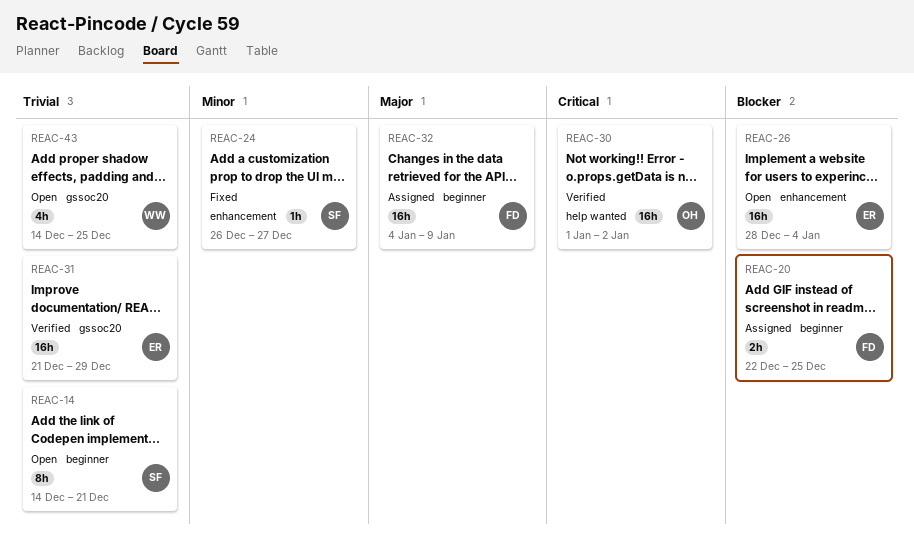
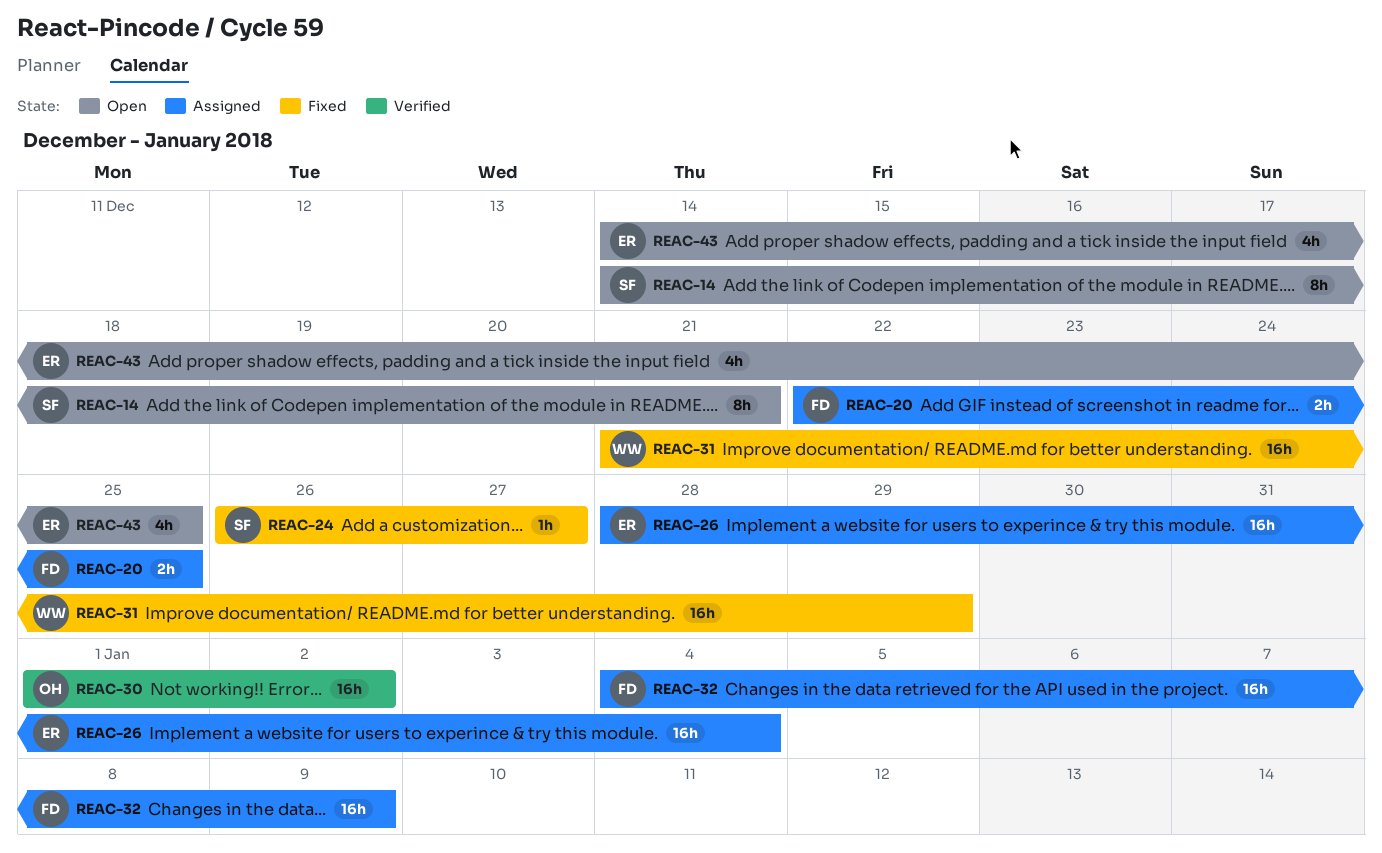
REAC-26, status: Open -> Assigned
REAC-31, status: Verified -> Fixed
REAC-31, owner: ER -> WW
REAC-43, owner: WW -> ER

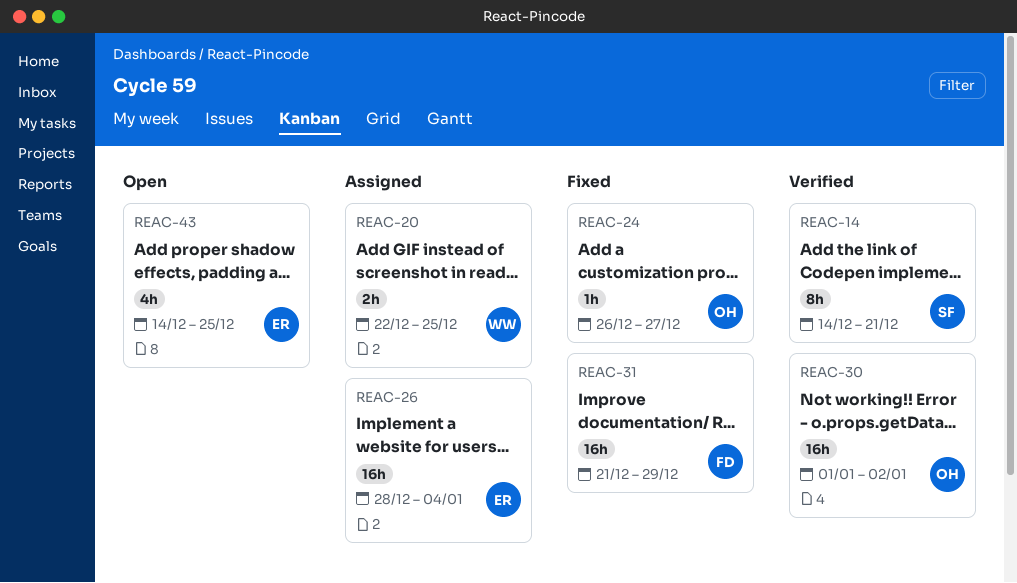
REAC-14, status: Open -> Verified
REAC-20, owner: FD -> WW
REAC-24, owner: SF -> OH
REAC-31, owner: WW -> FD
REAC-32: present -> none

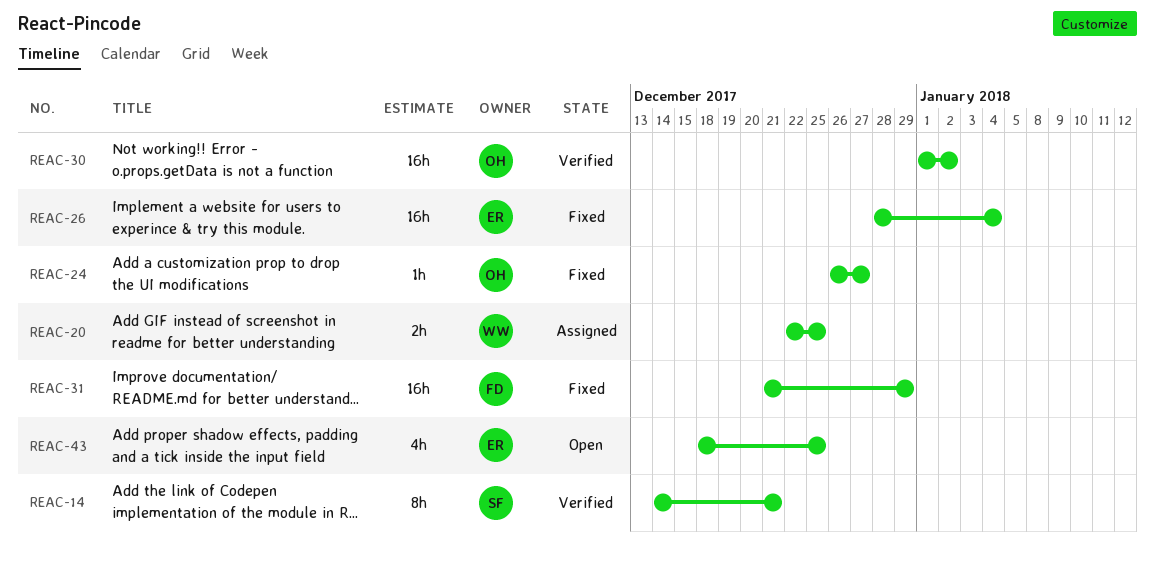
REAC-26, status: Assigned -> Fixed
REAC-43, start: Dec 14 -> Dec 18

